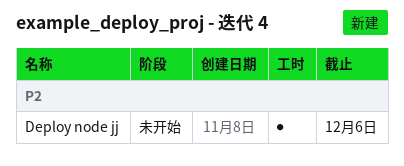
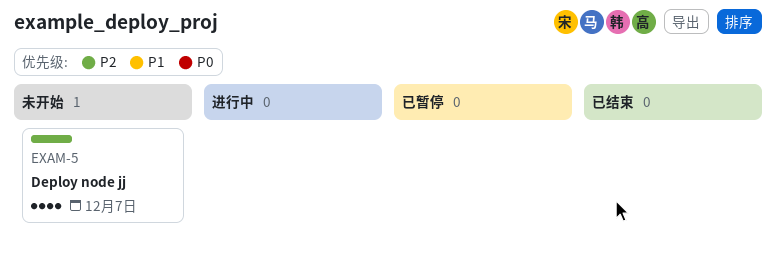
Deploy node jj, estimate: 1 -> 4
Deploy node jj, due: Dec 6 -> Dec 7

